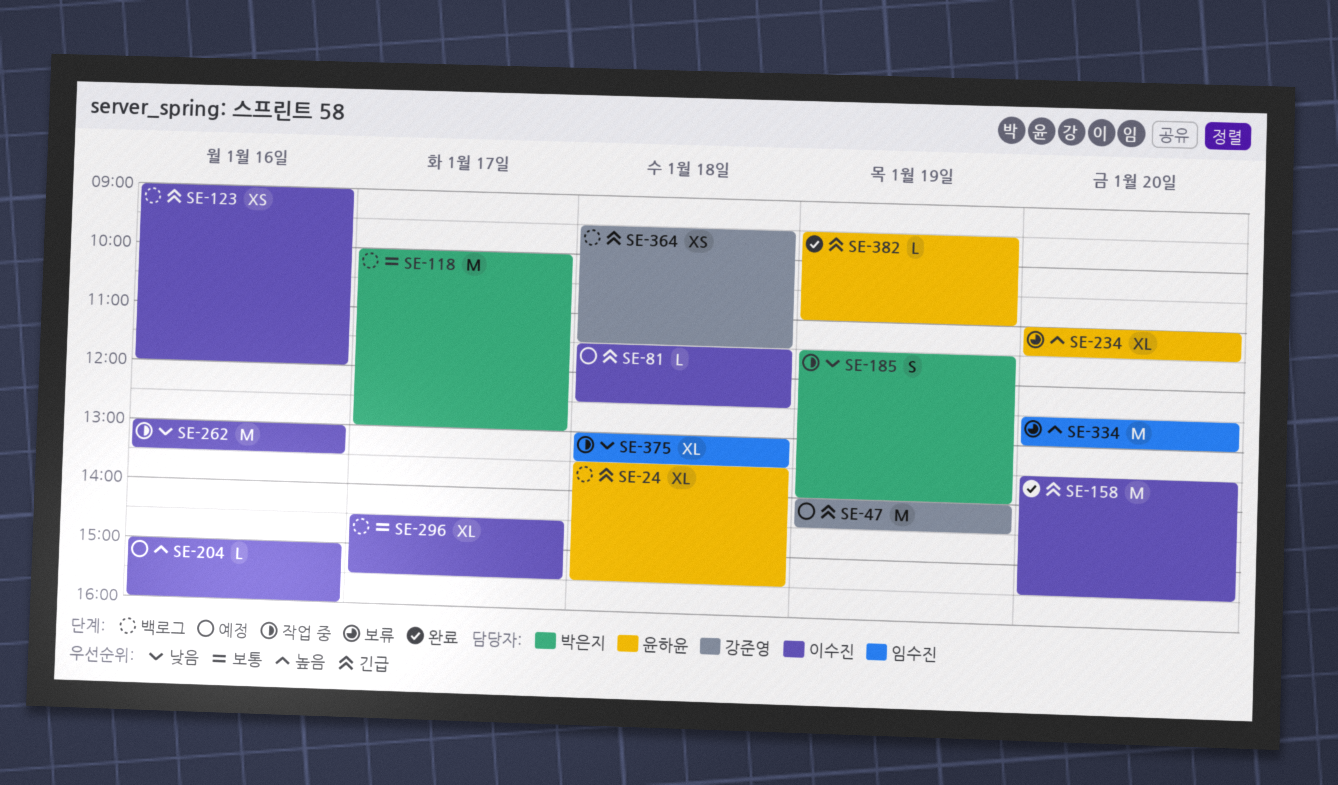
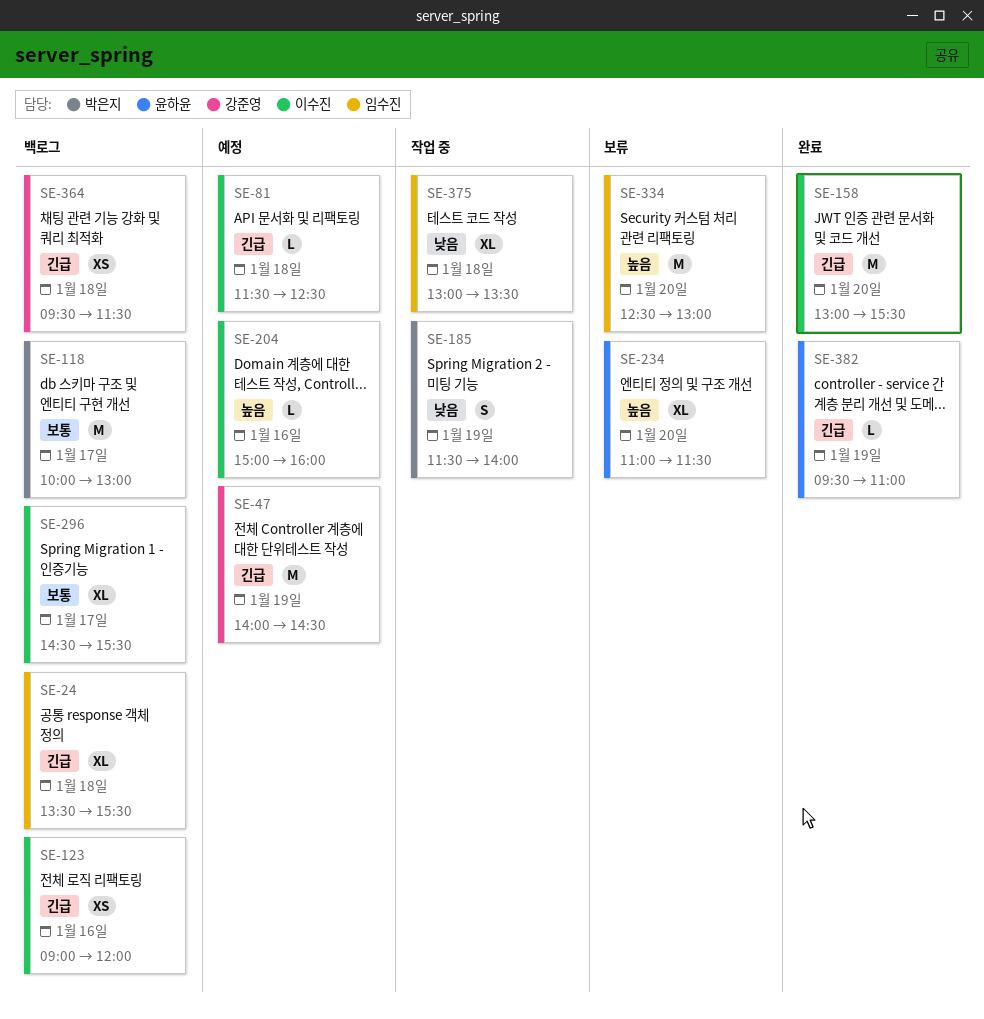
SE-24, owner: 윤하윤 -> 임수진
SE-158, begins: 13:30 -> 13:00
SE-262: present -> none

